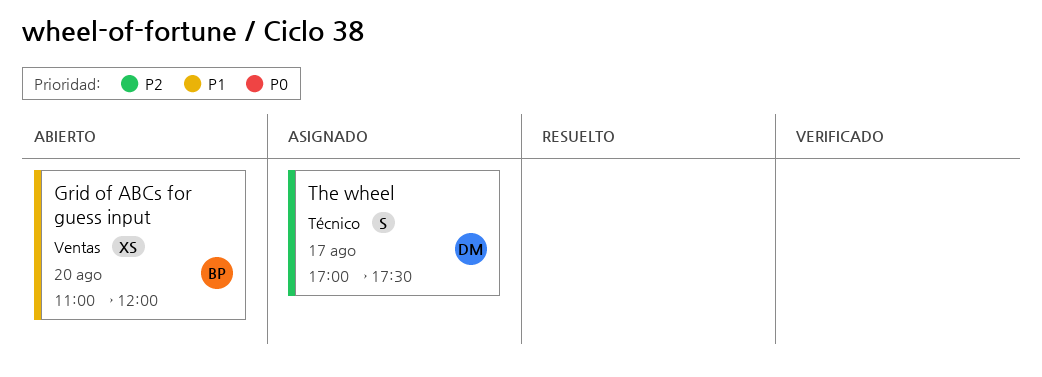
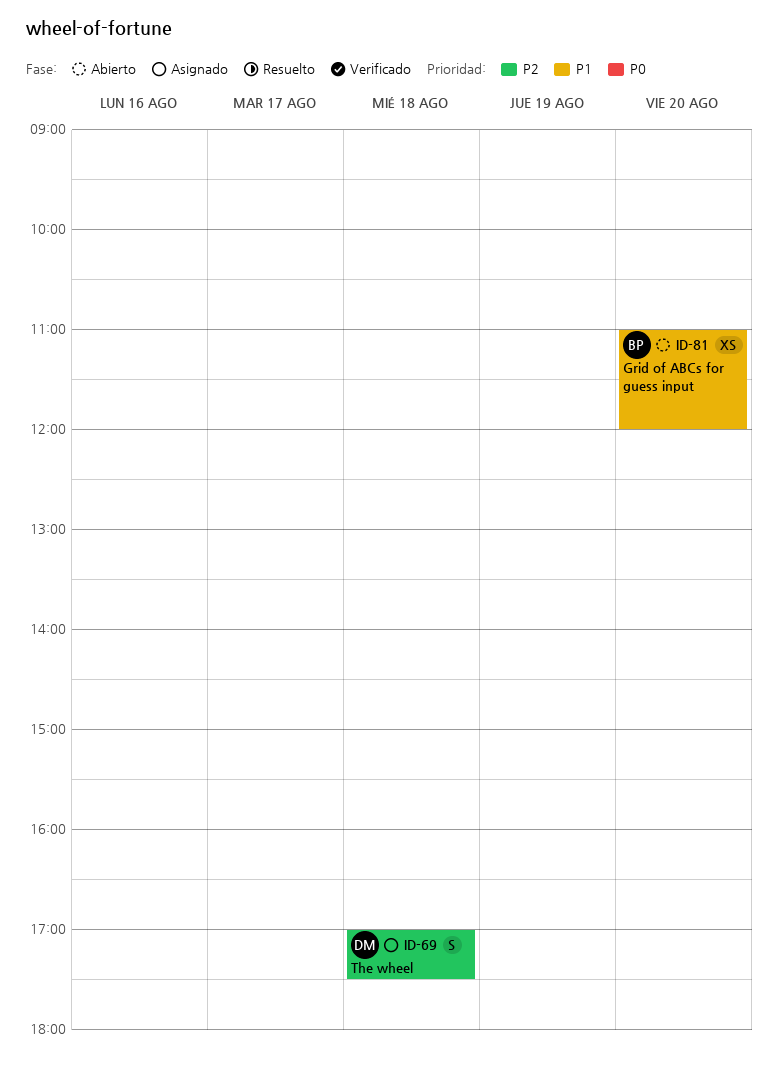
The wheel, day: Aug 17 -> Aug 18

